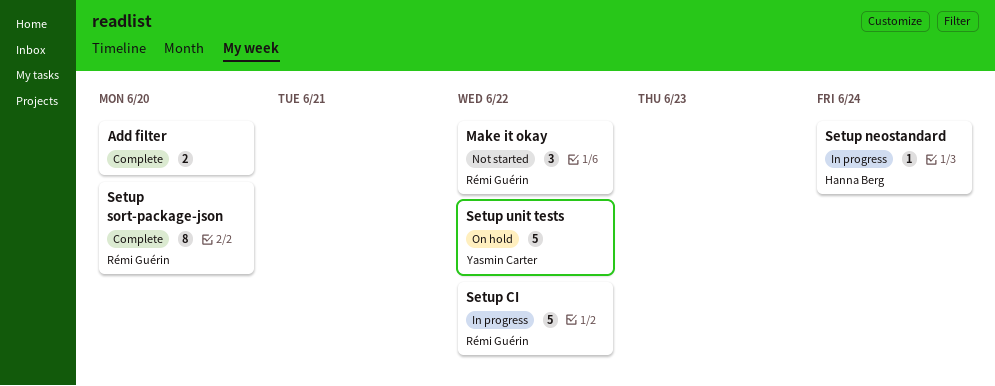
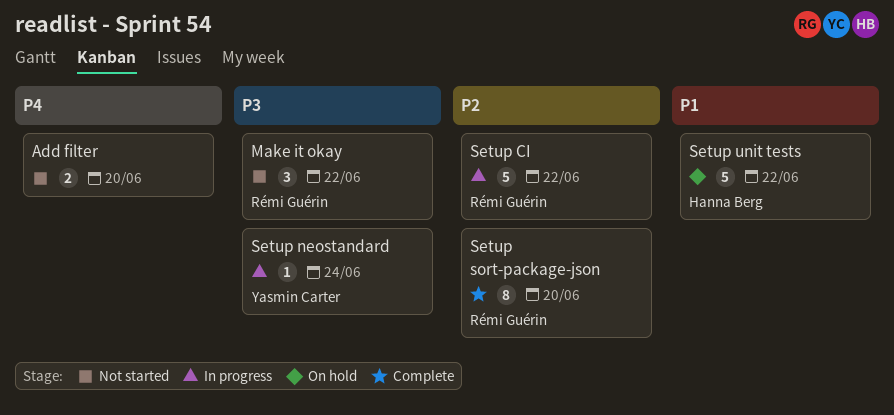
Add filter, status: Complete -> Not started
Setup neostandard, owner: Hanna Berg -> Yasmin Carter
Setup unit tests, owner: Yasmin Carter -> Hanna Berg

